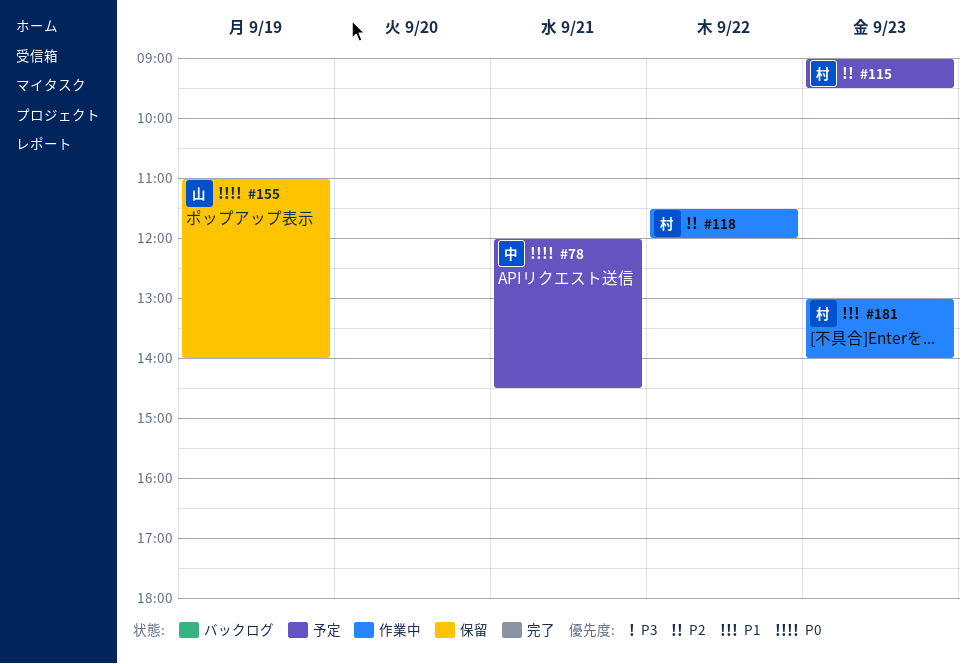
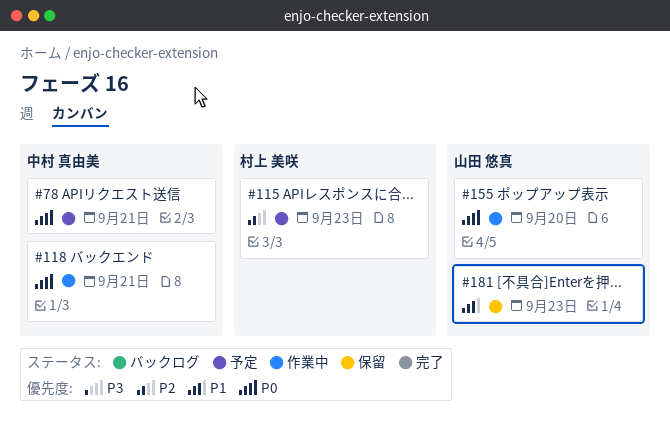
#118, owner: 村上 美咲 -> 中村 真由美
#118, priority: P2 -> P0
#118, day: Sep 22 -> Sep 21
#155, status: 保留 -> 作業中
#155, day: Sep 19 -> Sep 20
#181, status: 作業中 -> 保留
#181, owner: 村上 美咲 -> 山田 悠真

